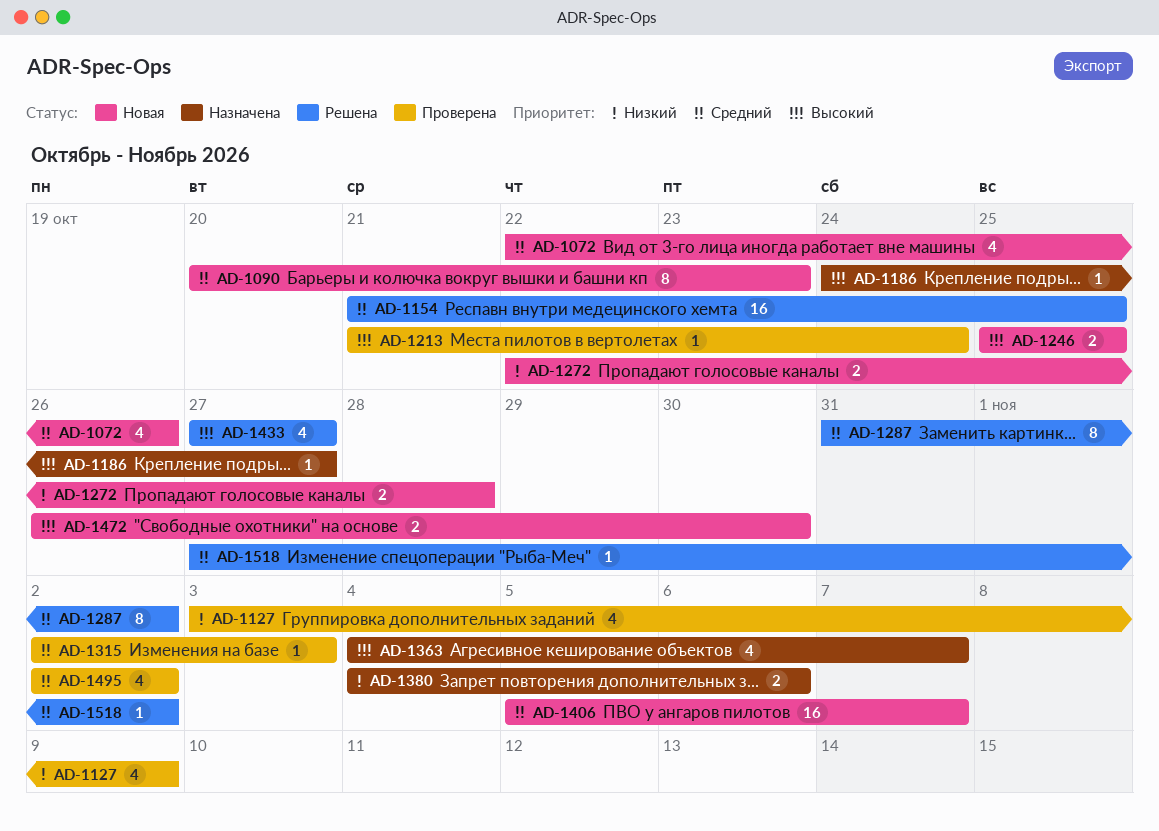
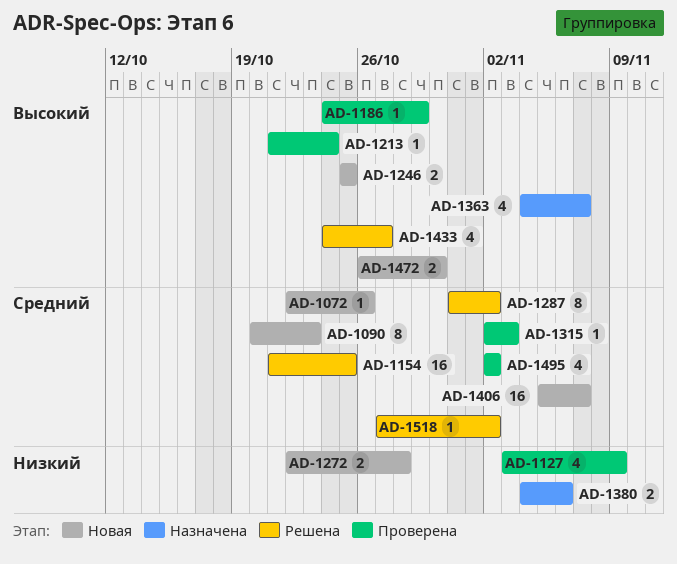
AD-1072, estimate: 4 -> 1
AD-1186, status: Назначена -> Проверена
AD-1186, due: Oct 27 -> Oct 29
AD-1433, start: Oct 27 -> Oct 24

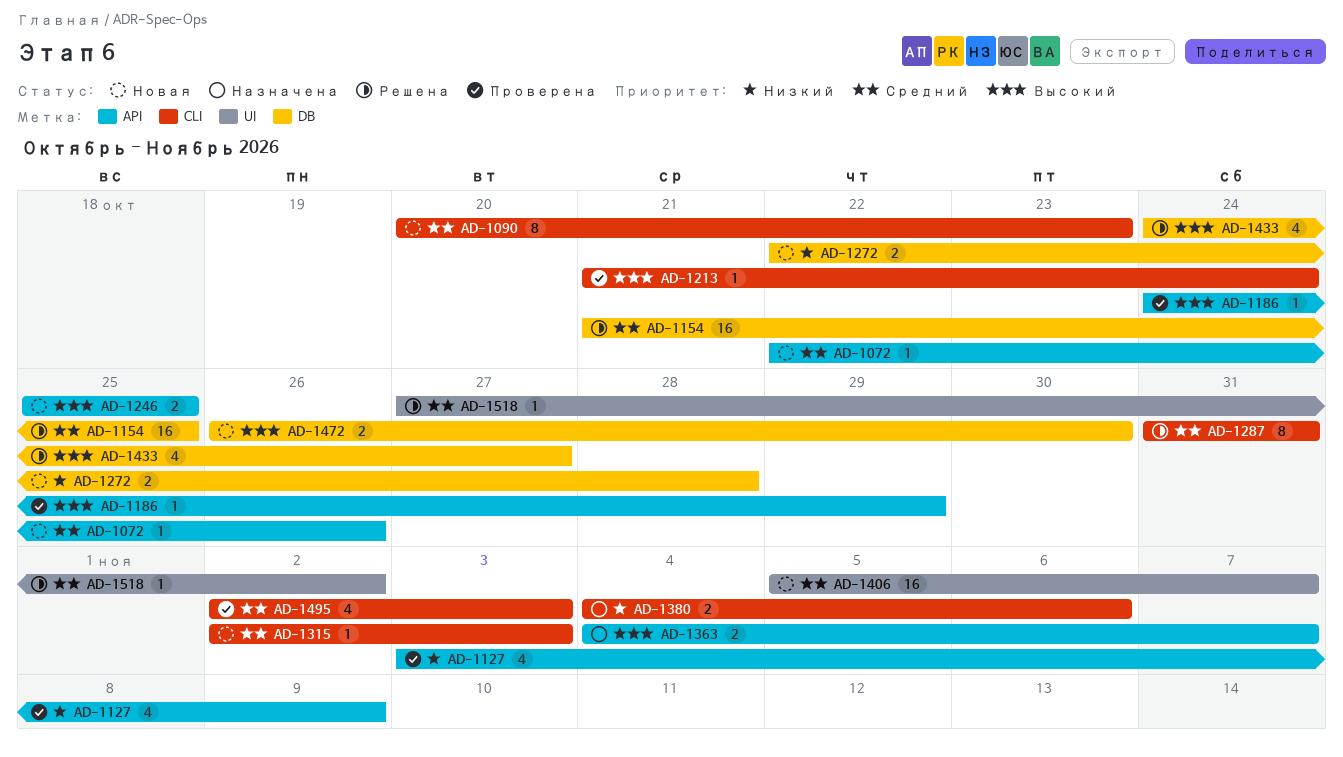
AD-1287, due: Nov 2 -> Oct 31
AD-1315, status: Проверена -> Новая
AD-1363, estimate: 4 -> 2
AD-1495, due: Nov 2 -> Nov 3

